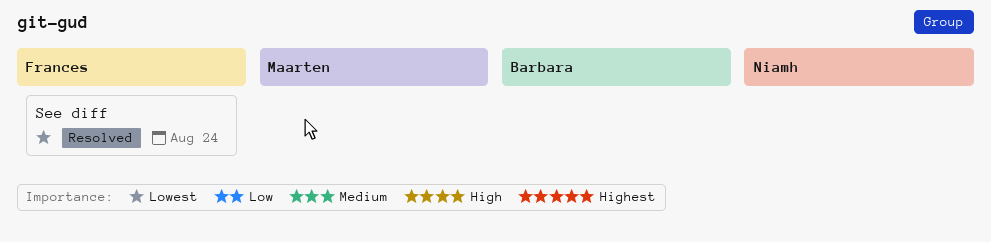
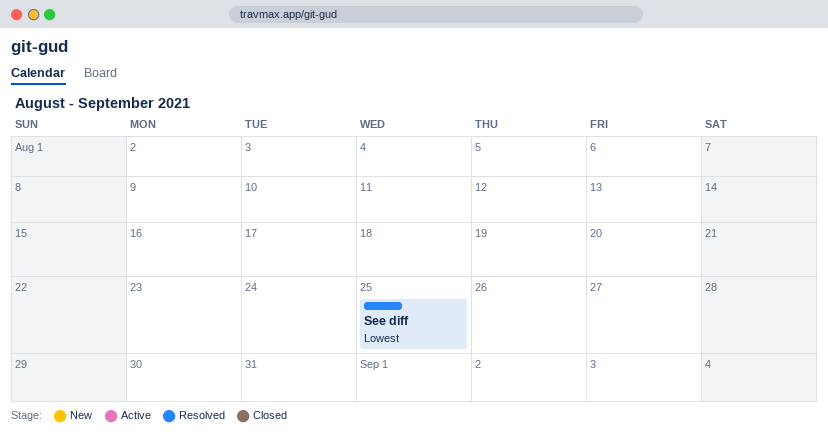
See diff, due: Aug 24 -> Aug 25

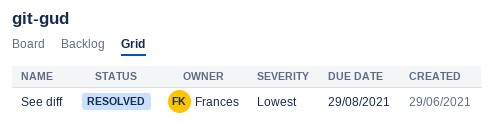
See diff, due: Aug 25 -> Aug 29

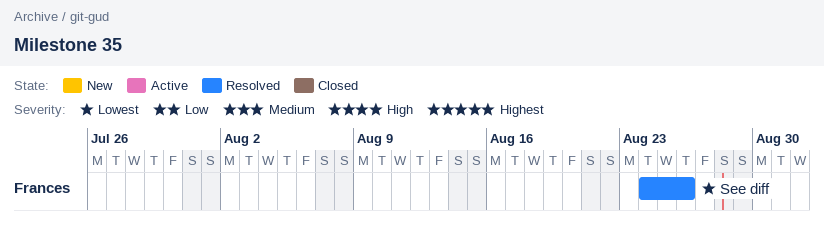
See diff, due: Aug 29 -> Aug 26

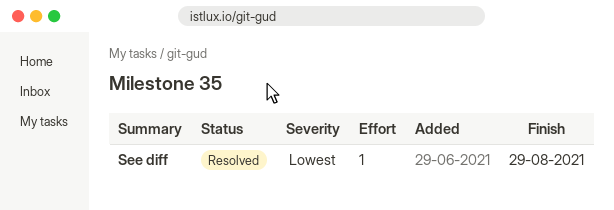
See diff, due: Aug 26 -> Aug 29

